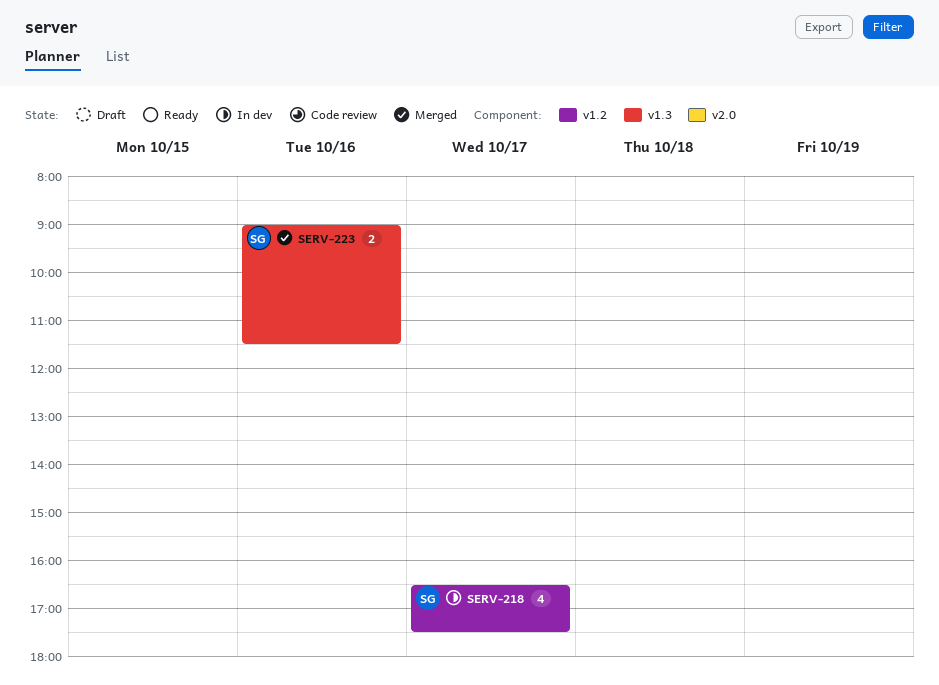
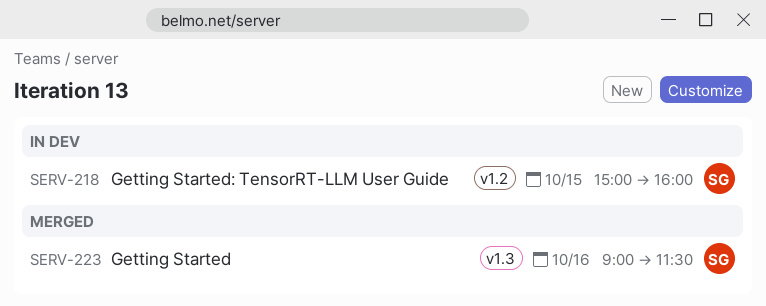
SERV-218, day: Oct 17 -> Oct 15
SERV-218, begins: 16:30 -> 15:00
SERV-218, ends: 17:30 -> 16:00

